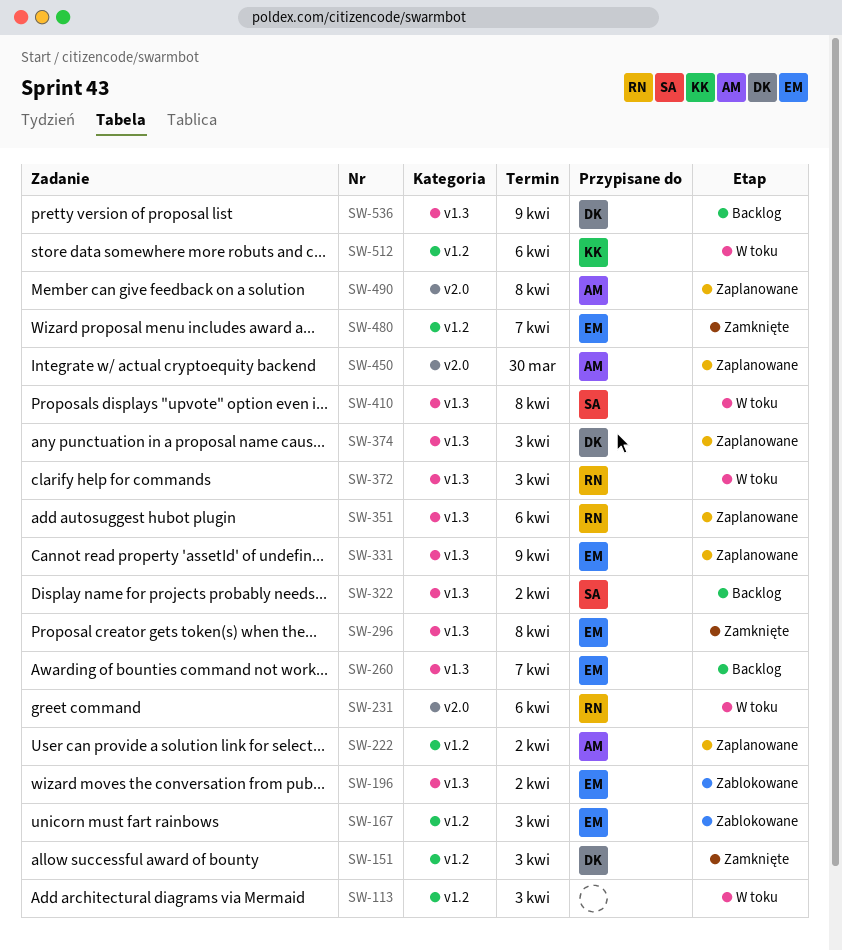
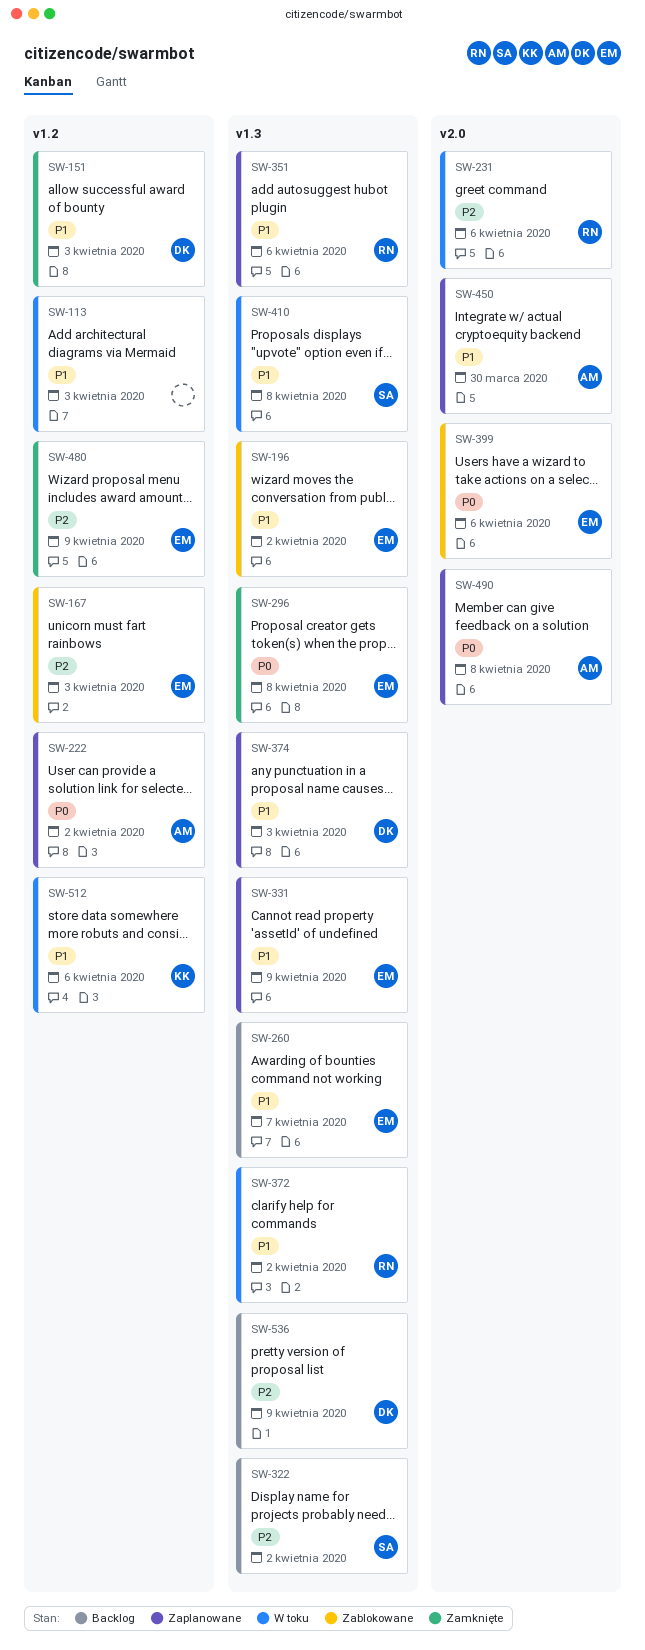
SW-372, due: Apr 3 -> Apr 2
SW-399: none -> present
SW-480, due: Apr 7 -> Apr 9

